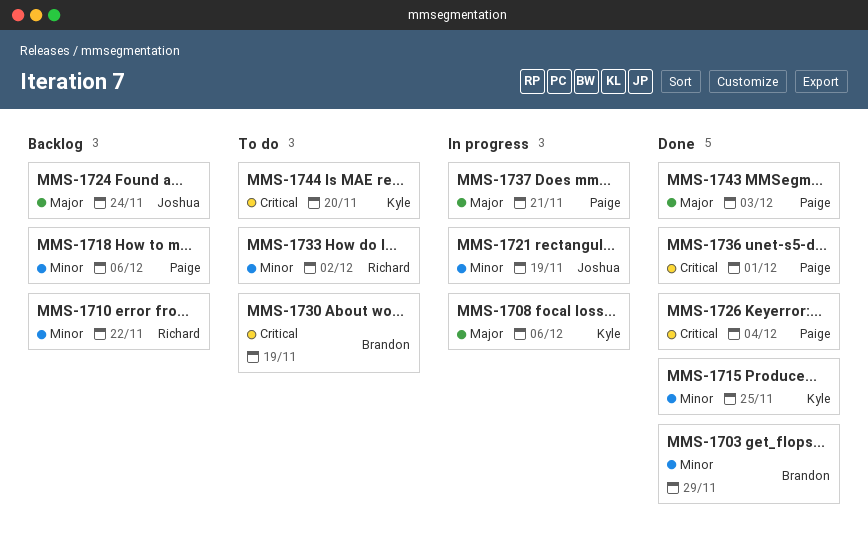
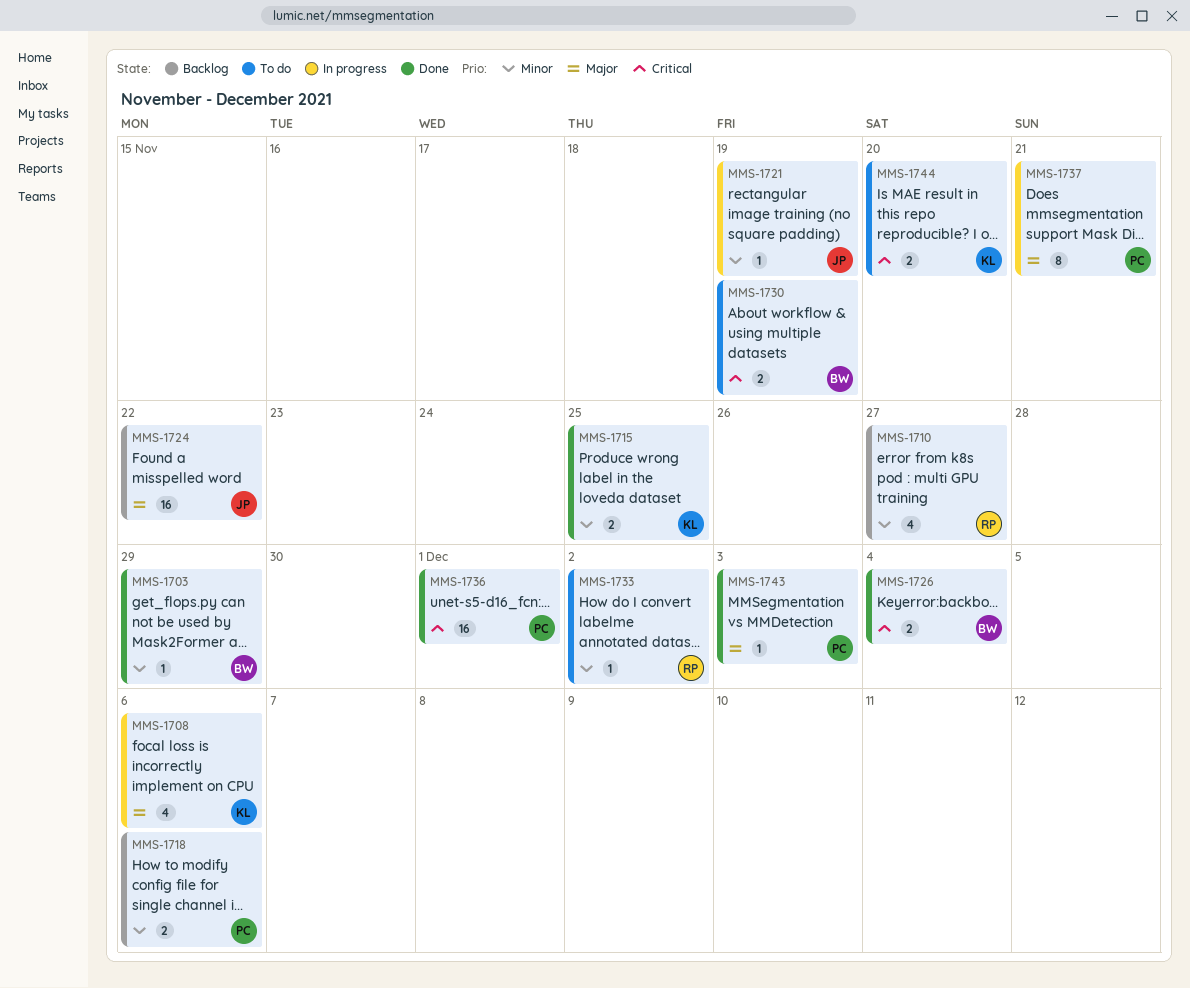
MMS-1710, due: Nov 22 -> Nov 27
MMS-1724, due: Nov 24 -> Nov 22
MMS-1726, owner: Paige -> Brandon

